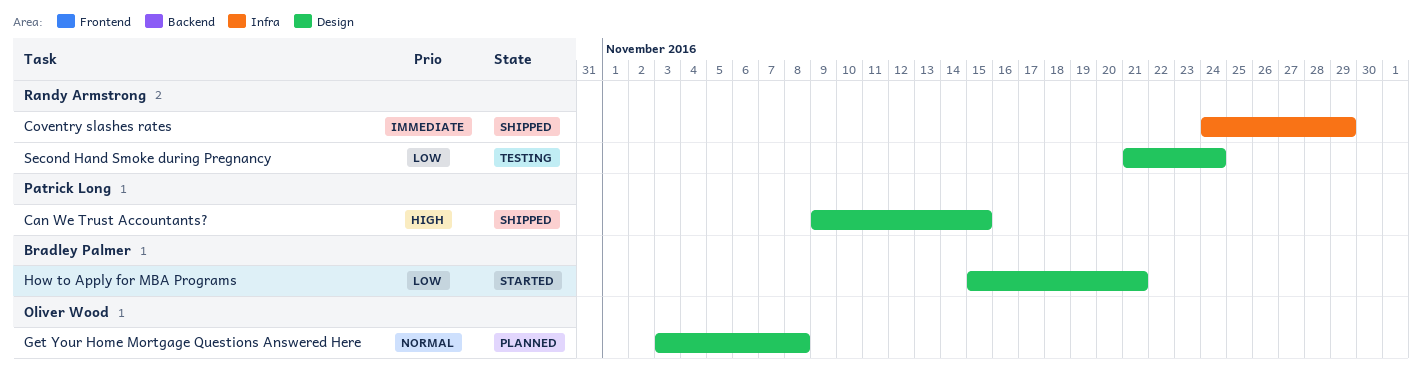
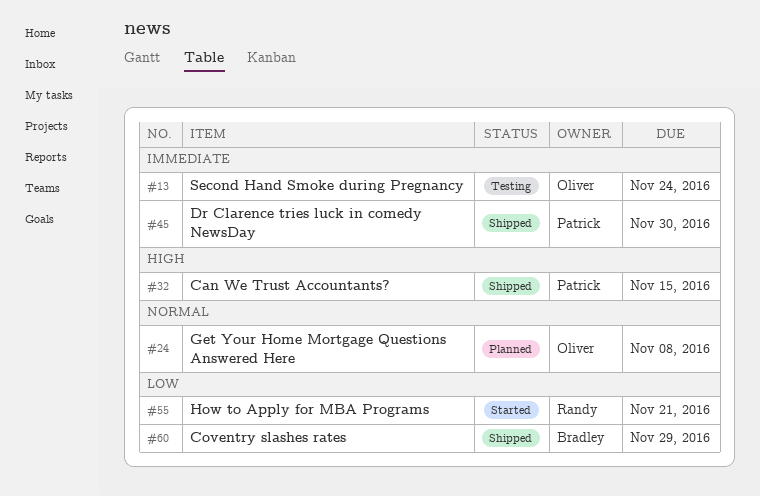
Coventry slashes rates, owner: Randy Armstrong -> Bradley Palmer
Coventry slashes rates, priority: Immediate -> Low
Dr Clarence tries luck in comedy NewsDay: none -> present
How to Apply for MBA Programs, owner: Bradley Palmer -> Randy Armstrong
Second Hand Smoke during Pregnancy, owner: Randy Armstrong -> Oliver Wood
Second Hand Smoke during Pregnancy, priority: Low -> Immediate

